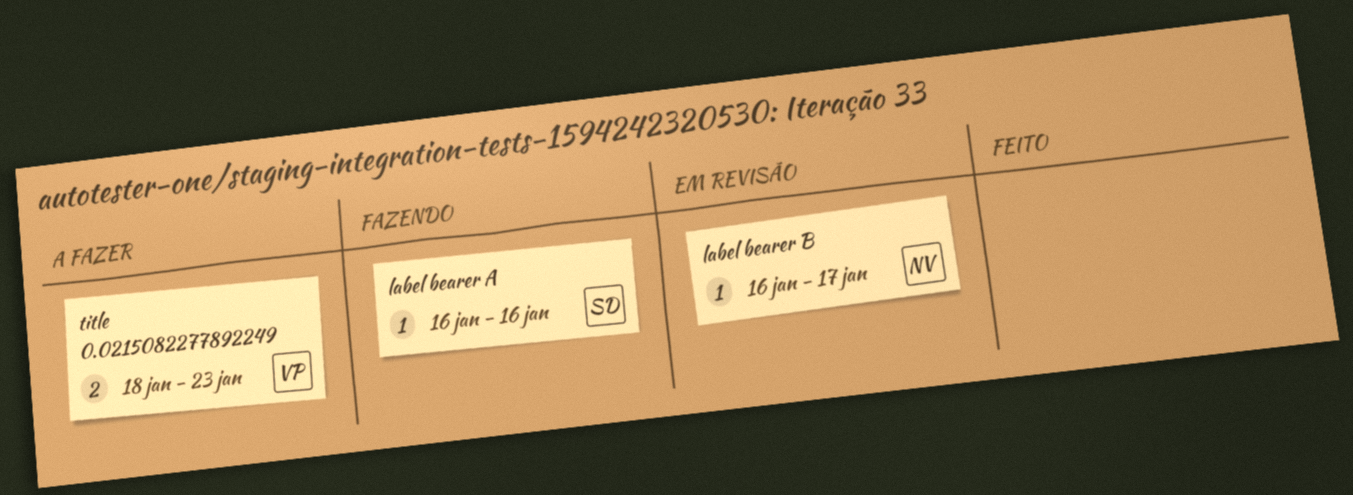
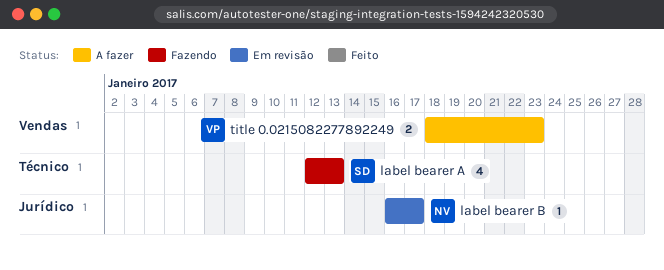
label bearer A, estimate: 1 -> 4
label bearer A, start: Jan 16 -> Jan 12
label bearer A, due: Jan 16 -> Jan 13

